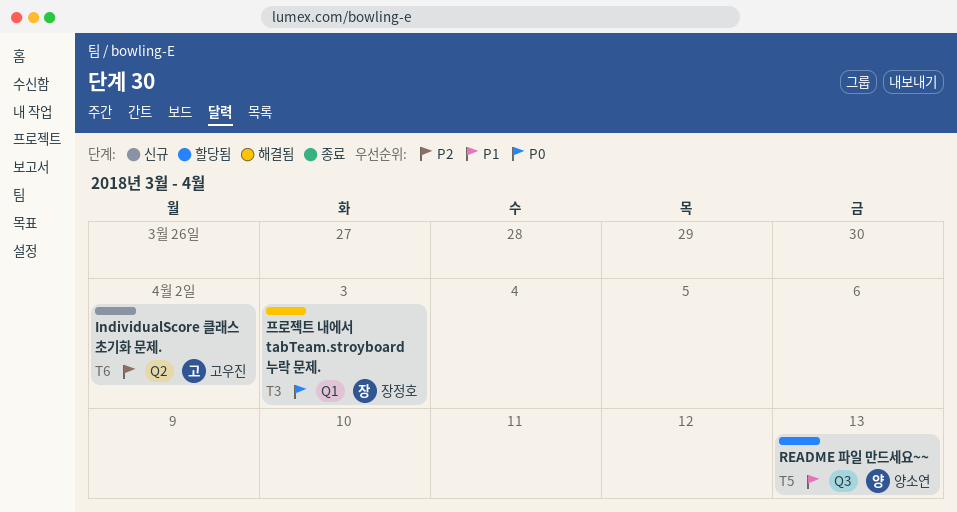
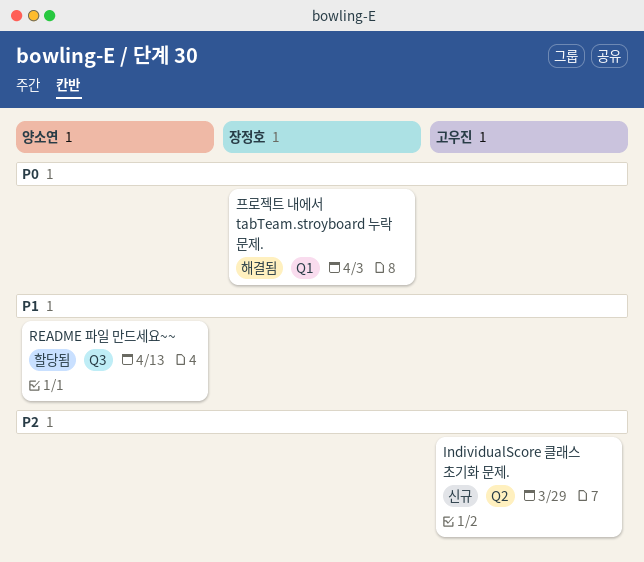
IndividualScore 클래스 초기화 문제., due: Apr 2 -> Mar 29

